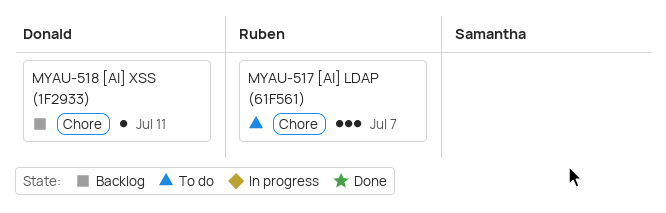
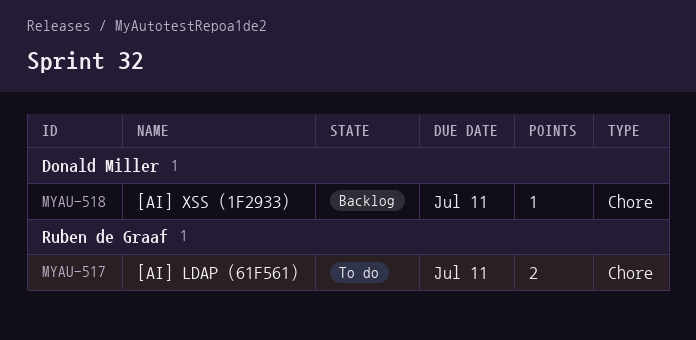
MYAU-517, estimate: 3 -> 2
MYAU-517, due: Jul 7 -> Jul 11

